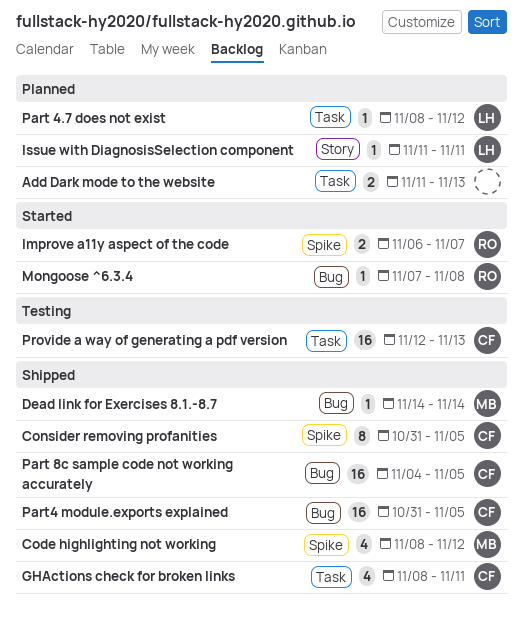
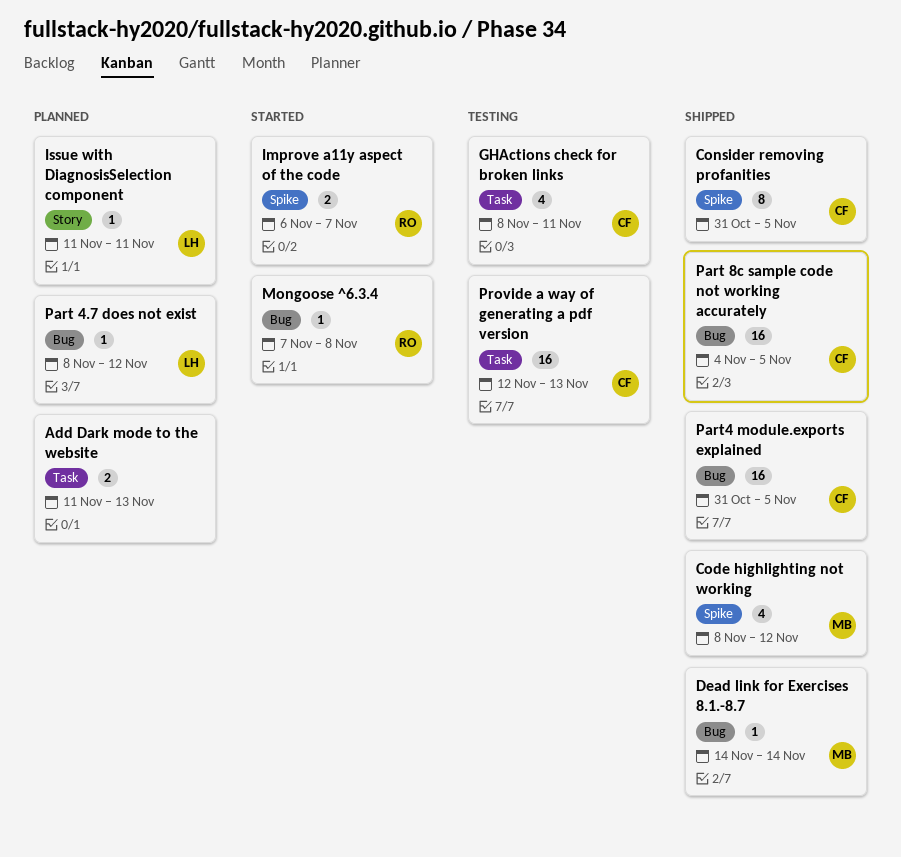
GHActions check for broken links, status: Shipped -> Testing
Part 4.7 does not exist, label: Task -> Bug

